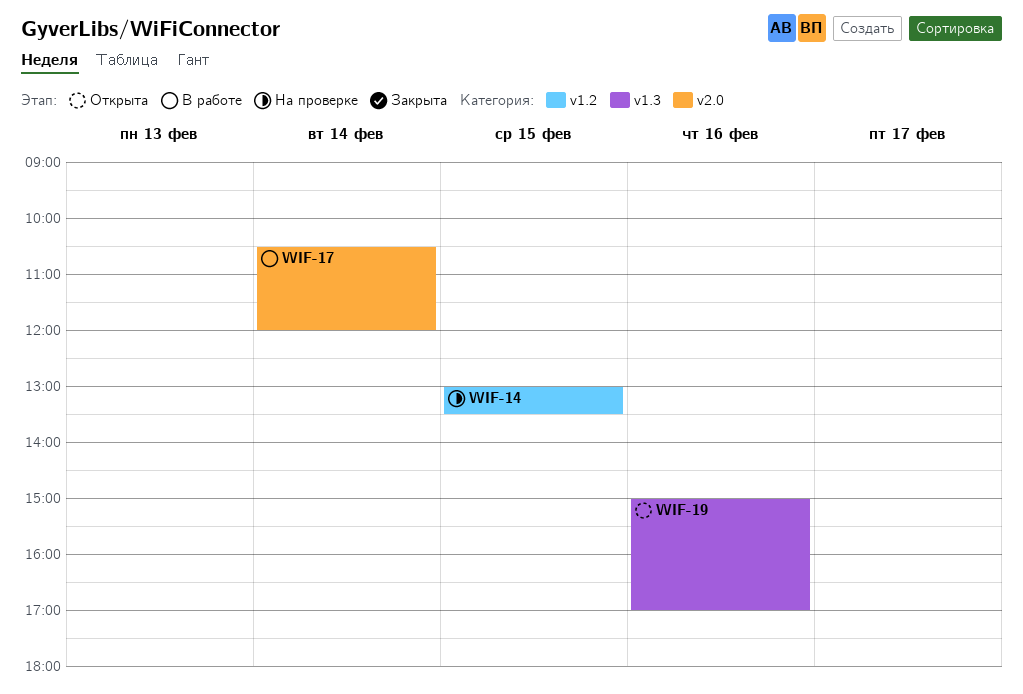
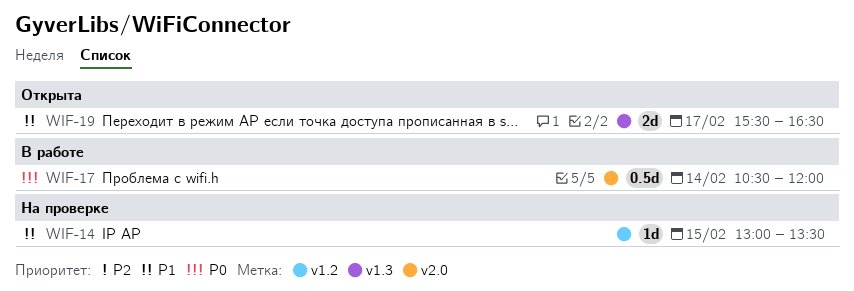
WIF-19, day: Feb 16 -> Feb 17
WIF-19, begins: 15:00 -> 15:30
WIF-19, ends: 17:00 -> 16:30

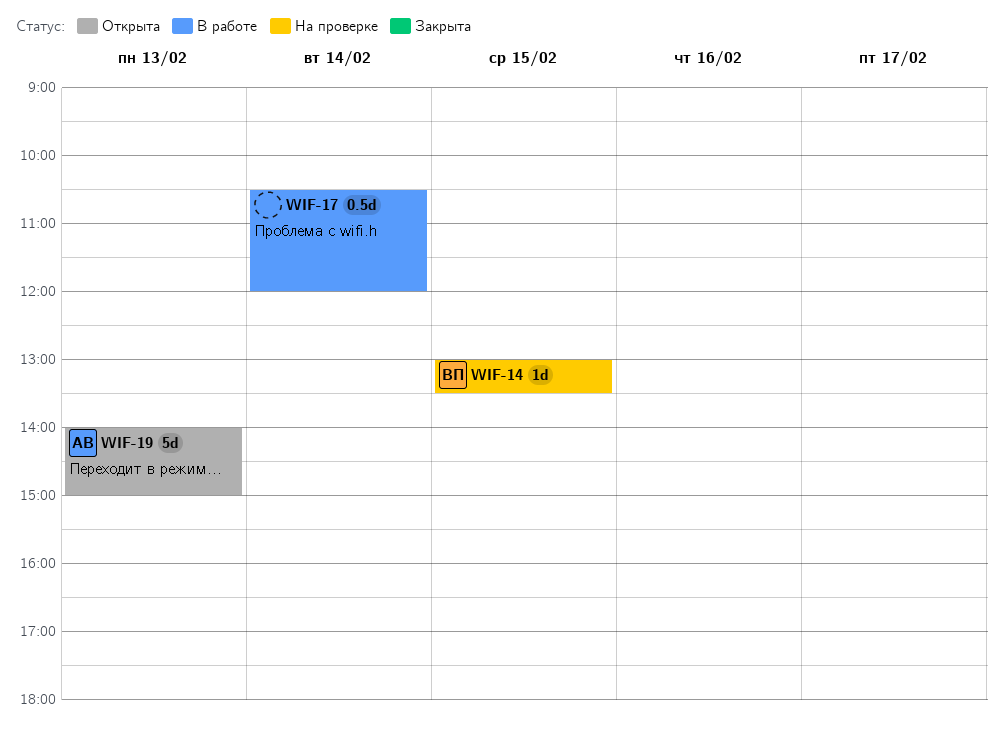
WIF-19, estimate: 2d -> 5d
WIF-19, day: Feb 17 -> Feb 13
WIF-19, begins: 15:30 -> 14:00
WIF-19, ends: 16:30 -> 15:00

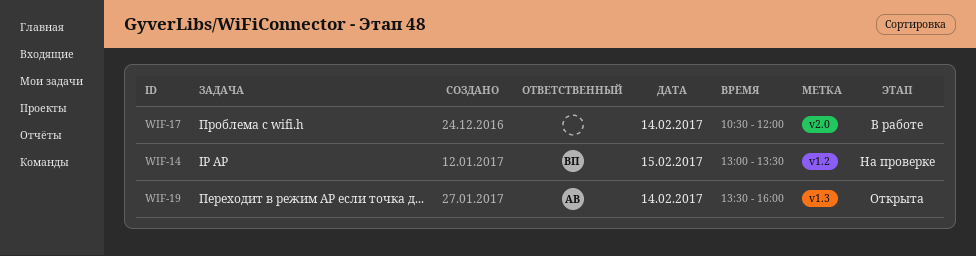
WIF-19, day: Feb 13 -> Feb 14
WIF-19, begins: 14:00 -> 13:30
WIF-19, ends: 15:00 -> 16:00

